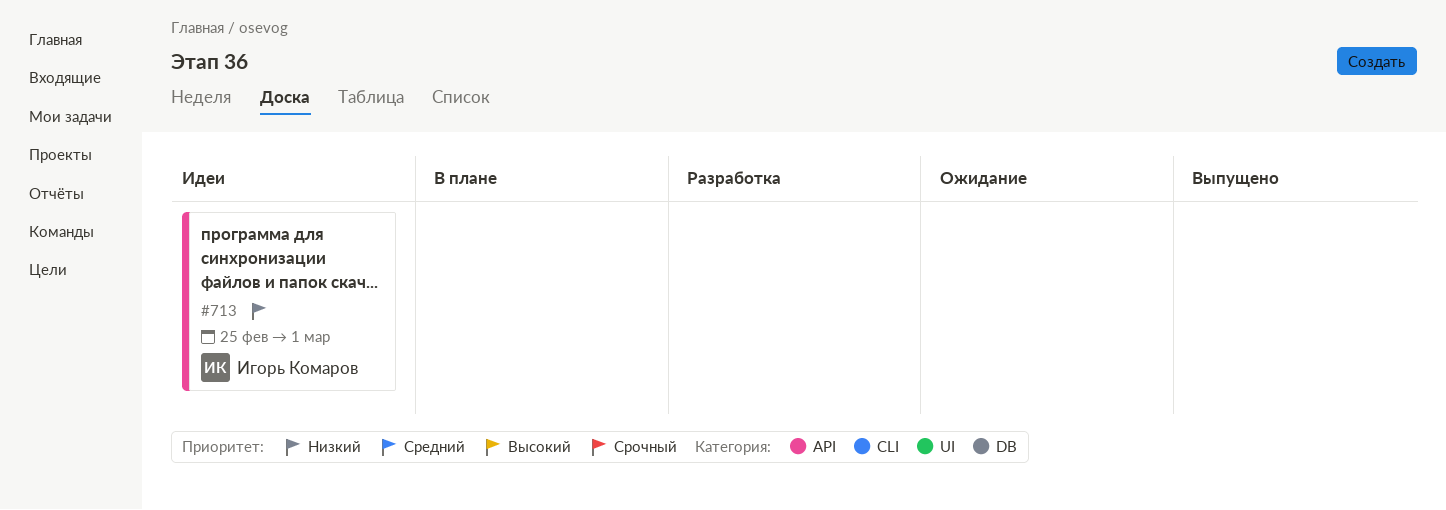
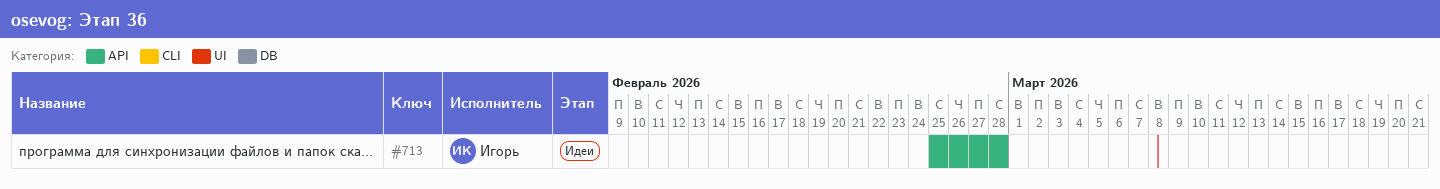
#713, due: Mar 1 -> Feb 28

